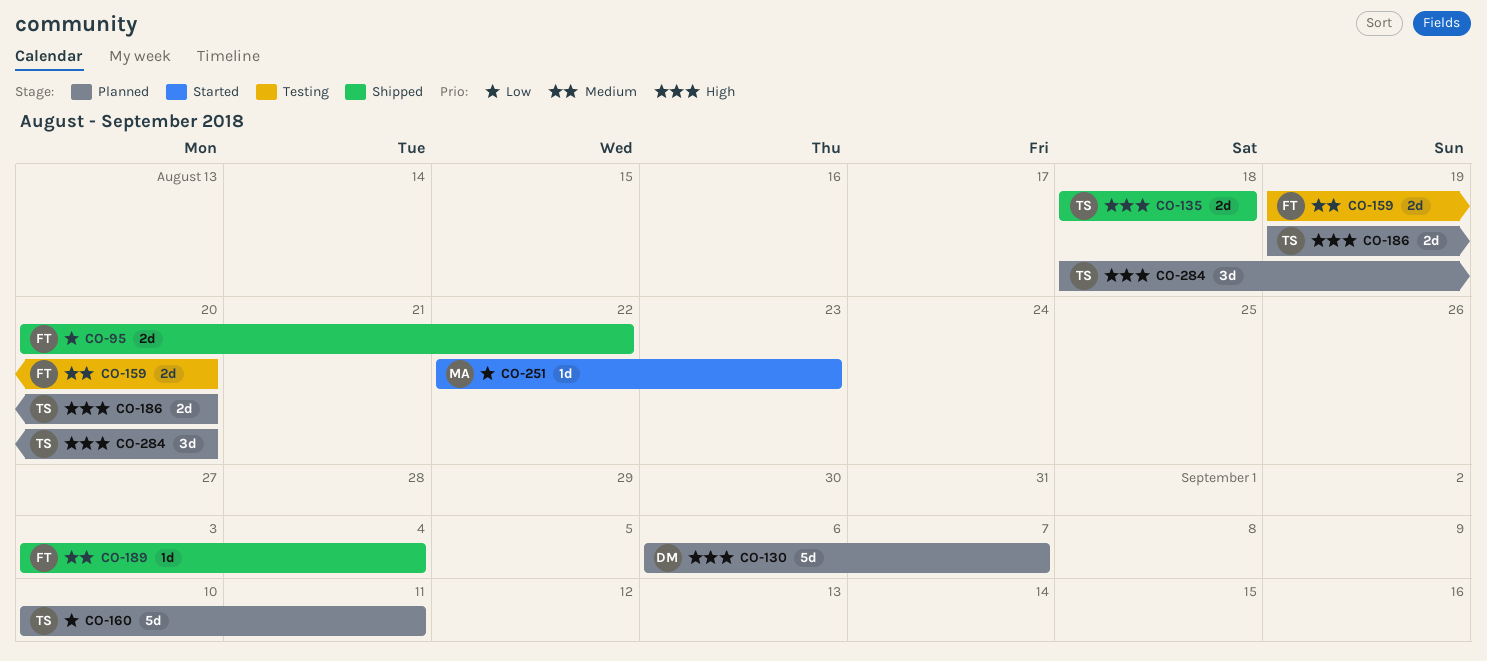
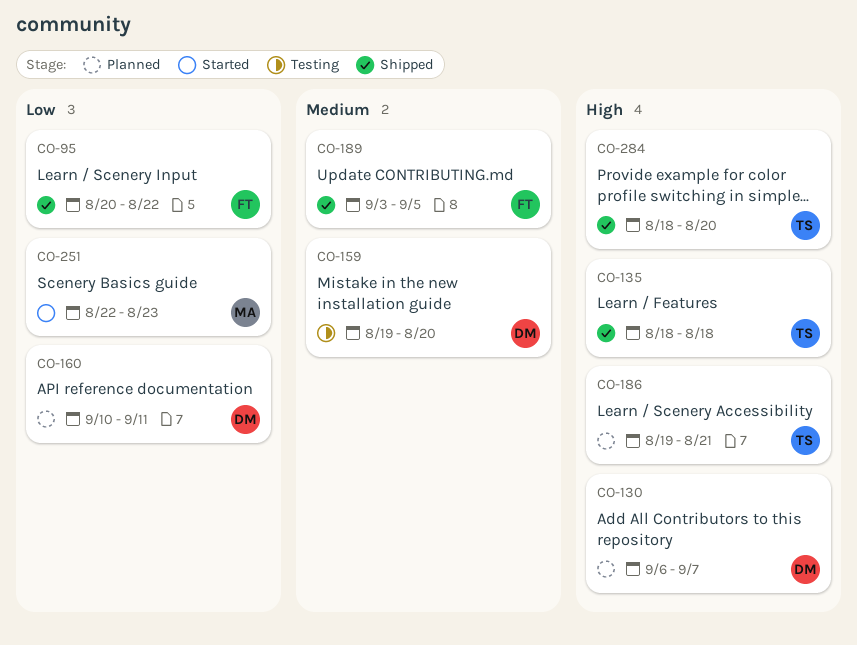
CO-159, owner: FT -> DM
CO-160, owner: TS -> DM
CO-186, due: Aug 20 -> Aug 21
CO-189, due: Sep 4 -> Sep 5
CO-284, status: Planned -> Shipped

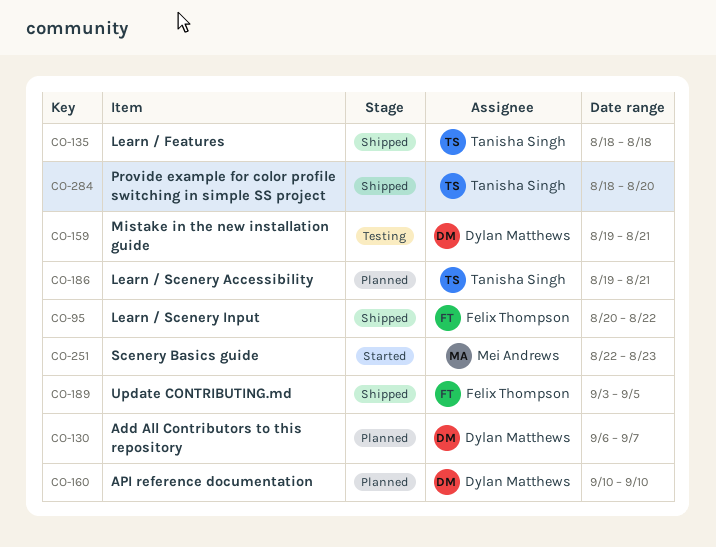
CO-159, due: Aug 20 -> Aug 21
CO-160, due: Sep 11 -> Sep 10

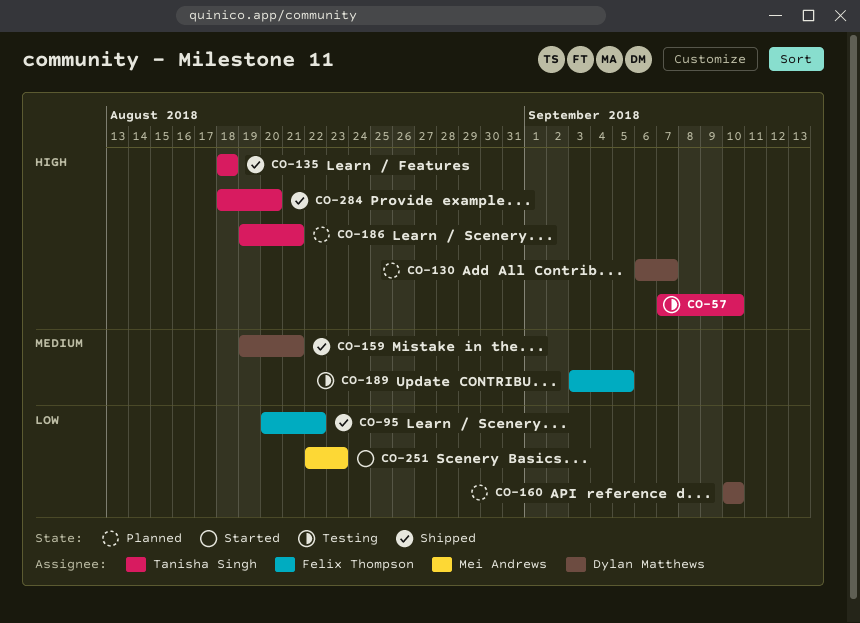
CO-57: none -> present
CO-159, status: Testing -> Shipped
CO-189, status: Shipped -> Testing

